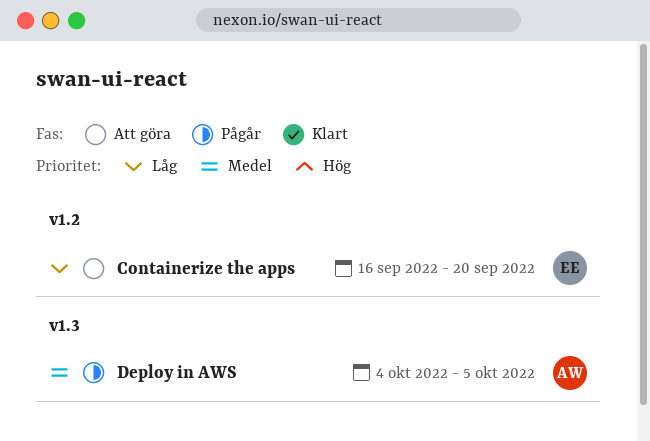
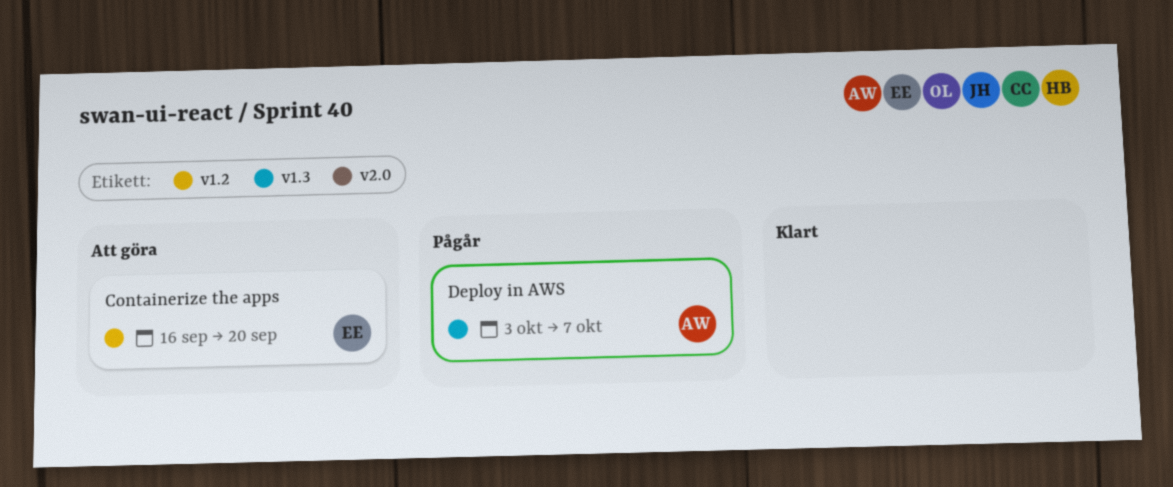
Deploy in AWS, start: Oct 4 -> Oct 3
Deploy in AWS, due: Oct 5 -> Oct 7

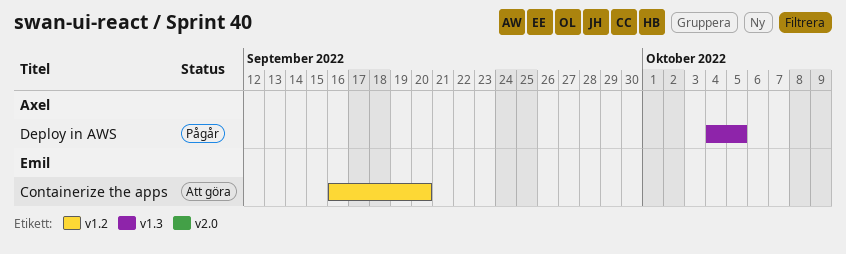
Deploy in AWS, start: Oct 3 -> Oct 4
Deploy in AWS, due: Oct 7 -> Oct 5

